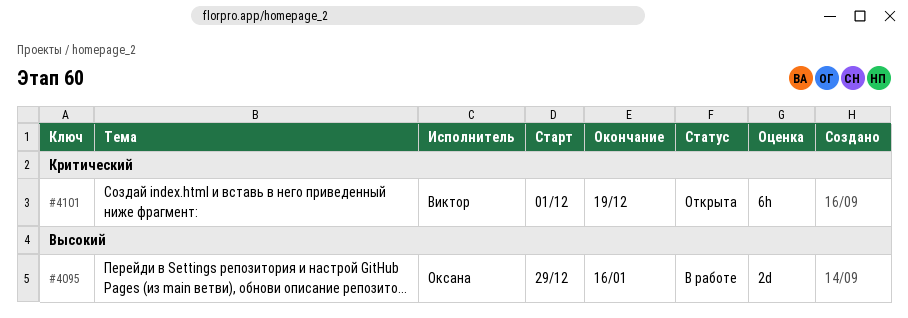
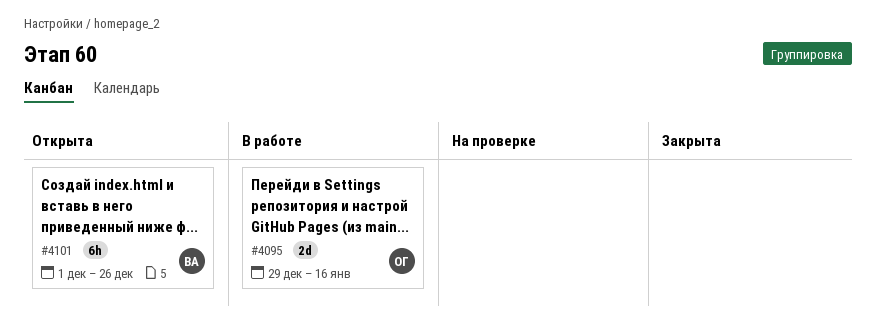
#4101, due: Dec 19 -> Dec 26

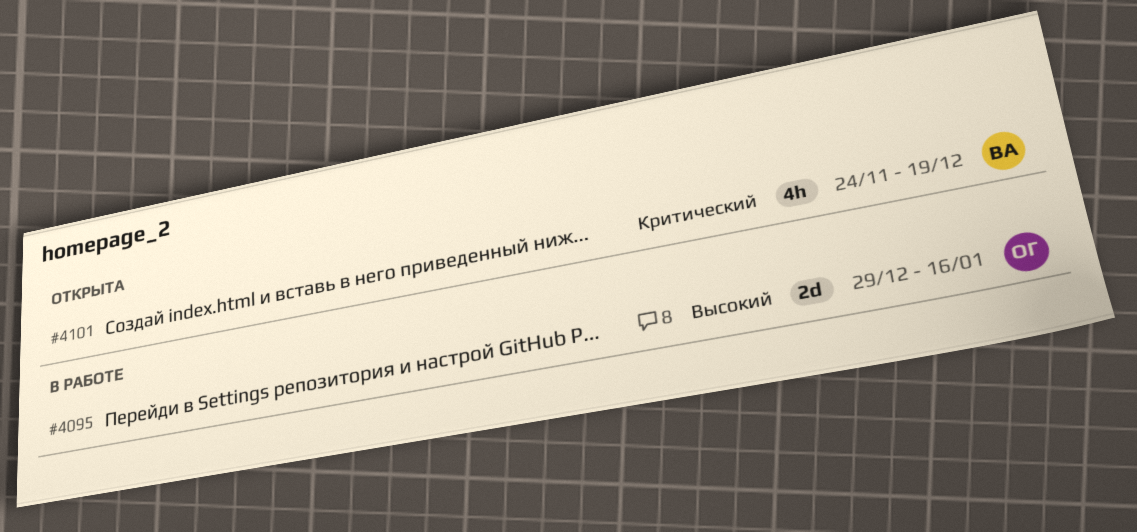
#4101, estimate: 6h -> 4h
#4101, start: Dec 1 -> Nov 24
#4101, due: Dec 26 -> Dec 19

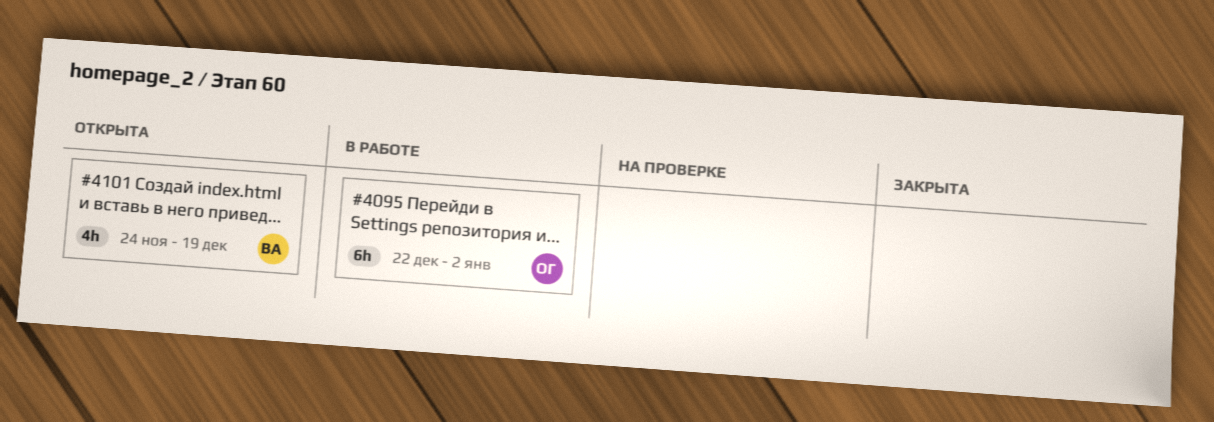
#4095, estimate: 2d -> 6h
#4095, start: Dec 29 -> Dec 22
#4095, due: Jan 16 -> Jan 2

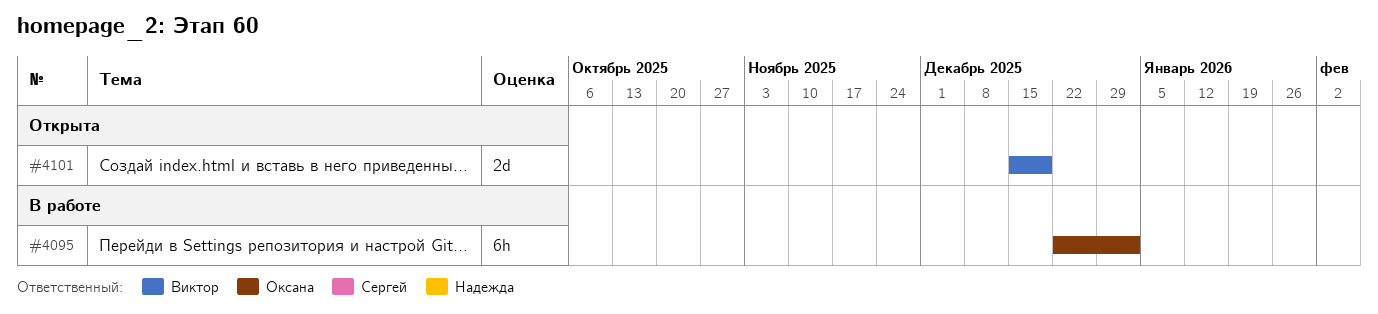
#4101, estimate: 4h -> 2d
#4101, start: Nov 24 -> Dec 15

